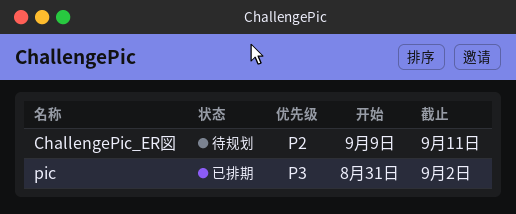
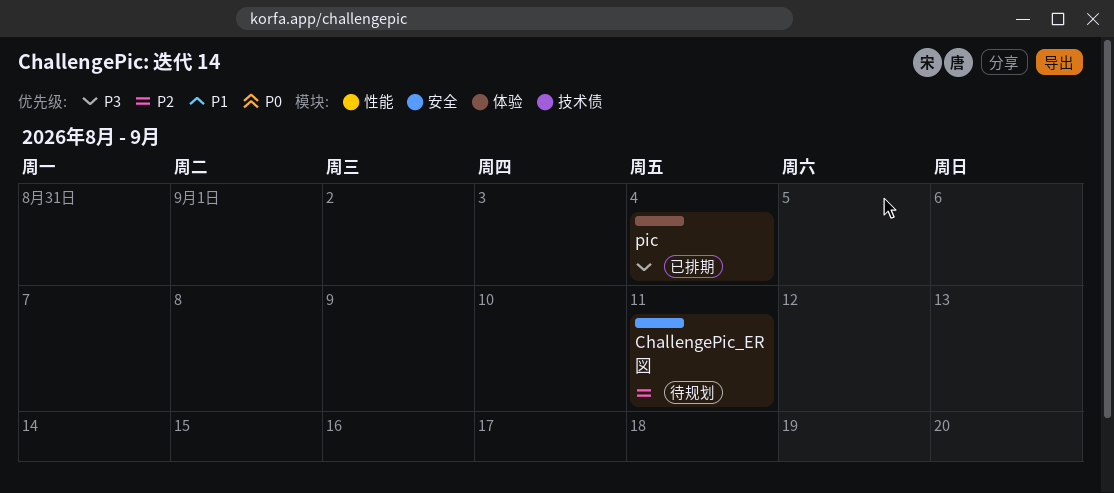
pic, due: Sep 2 -> Sep 4

